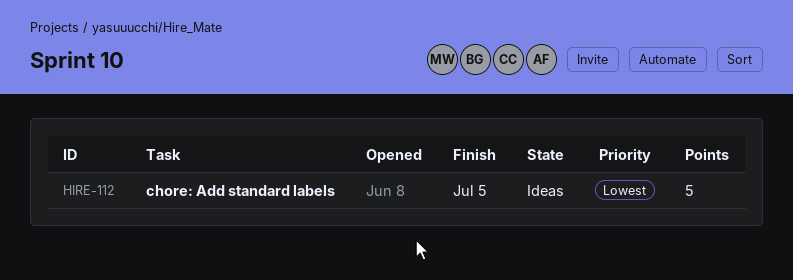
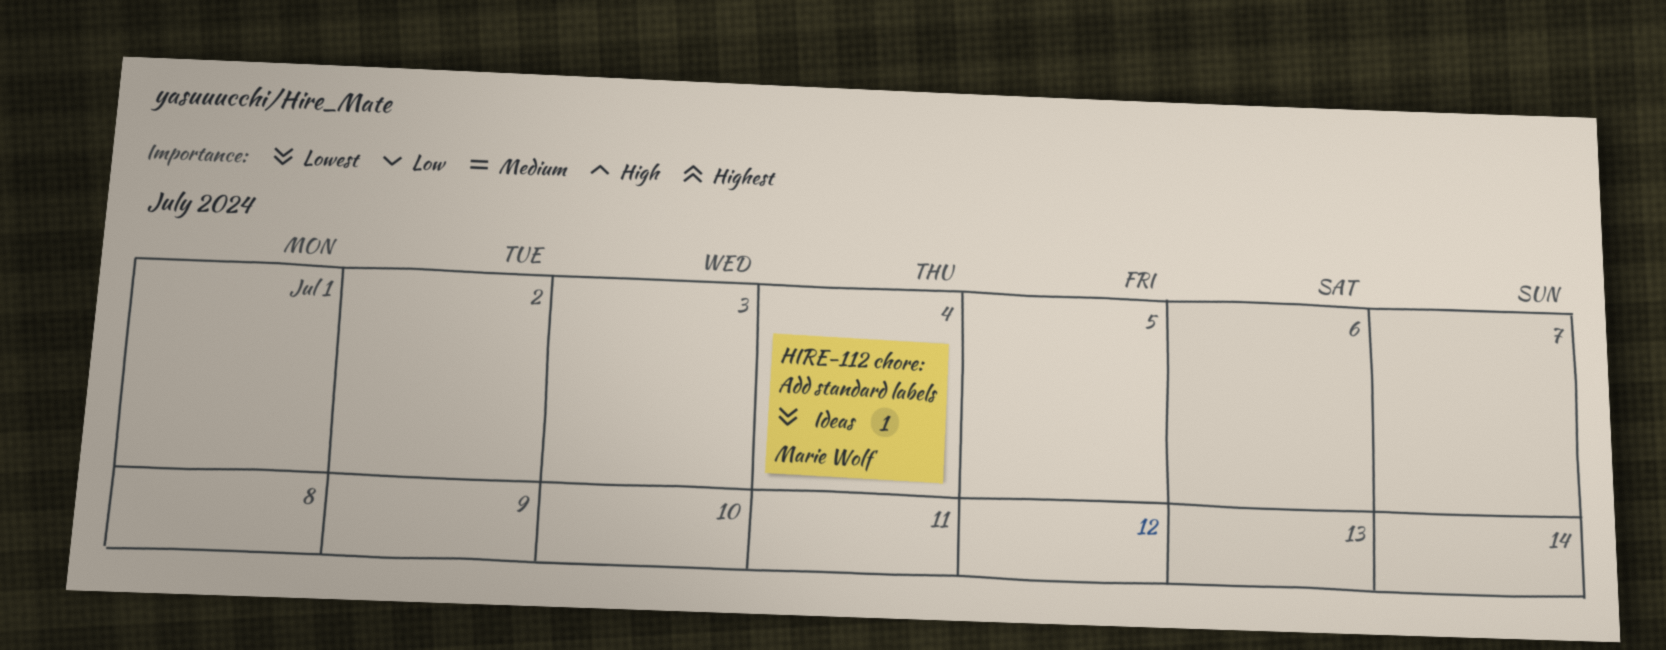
HIRE-112, estimate: 5 -> 1
HIRE-112, due: Jul 5 -> Jul 4

